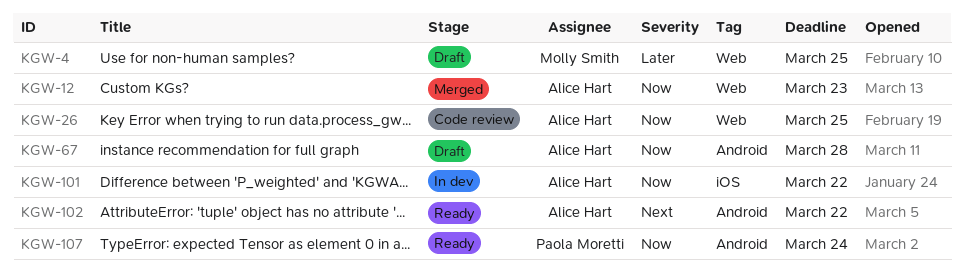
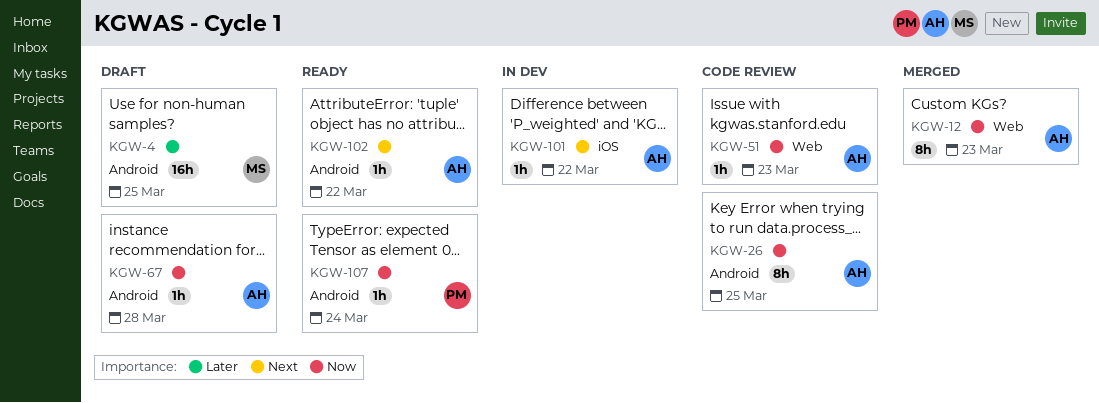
KGW-4, label: Web -> Android
KGW-26, label: Web -> Android
KGW-51: none -> present
KGW-101, priority: Now -> Next

